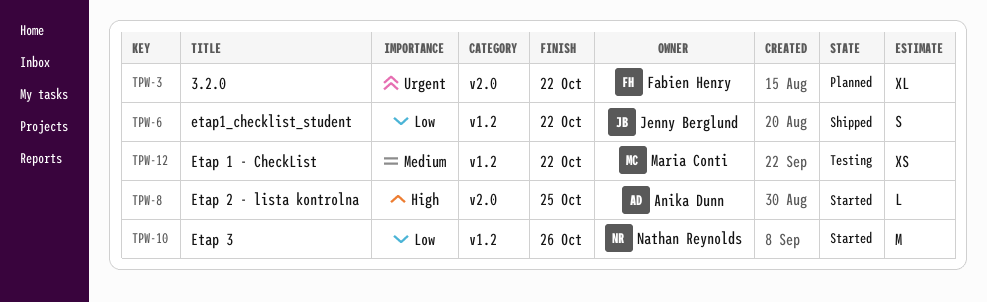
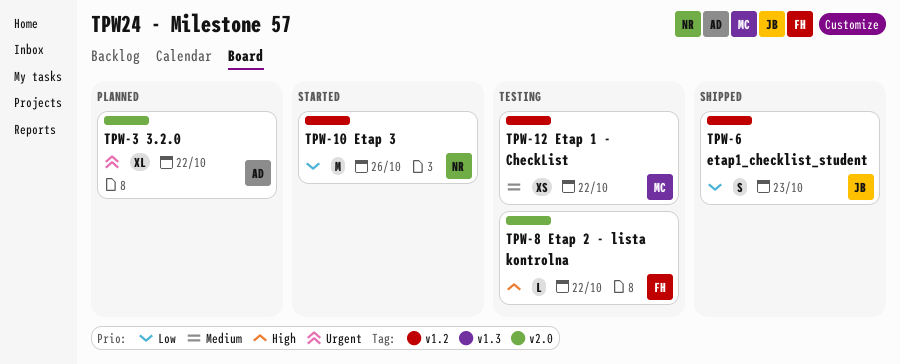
TPW-3, owner: Fabien Henry -> Anika Dunn
TPW-6, due: Oct 22 -> Oct 23
TPW-8, status: Started -> Testing
TPW-8, owner: Anika Dunn -> Fabien Henry
TPW-8, due: Oct 25 -> Oct 22

